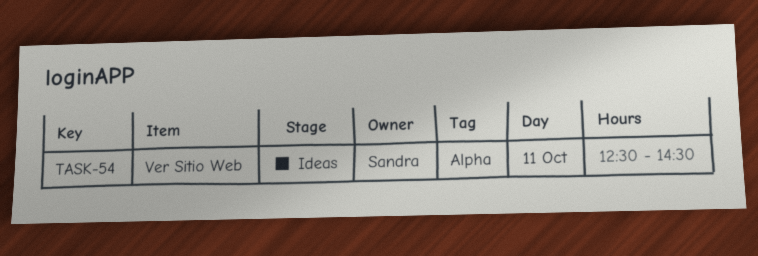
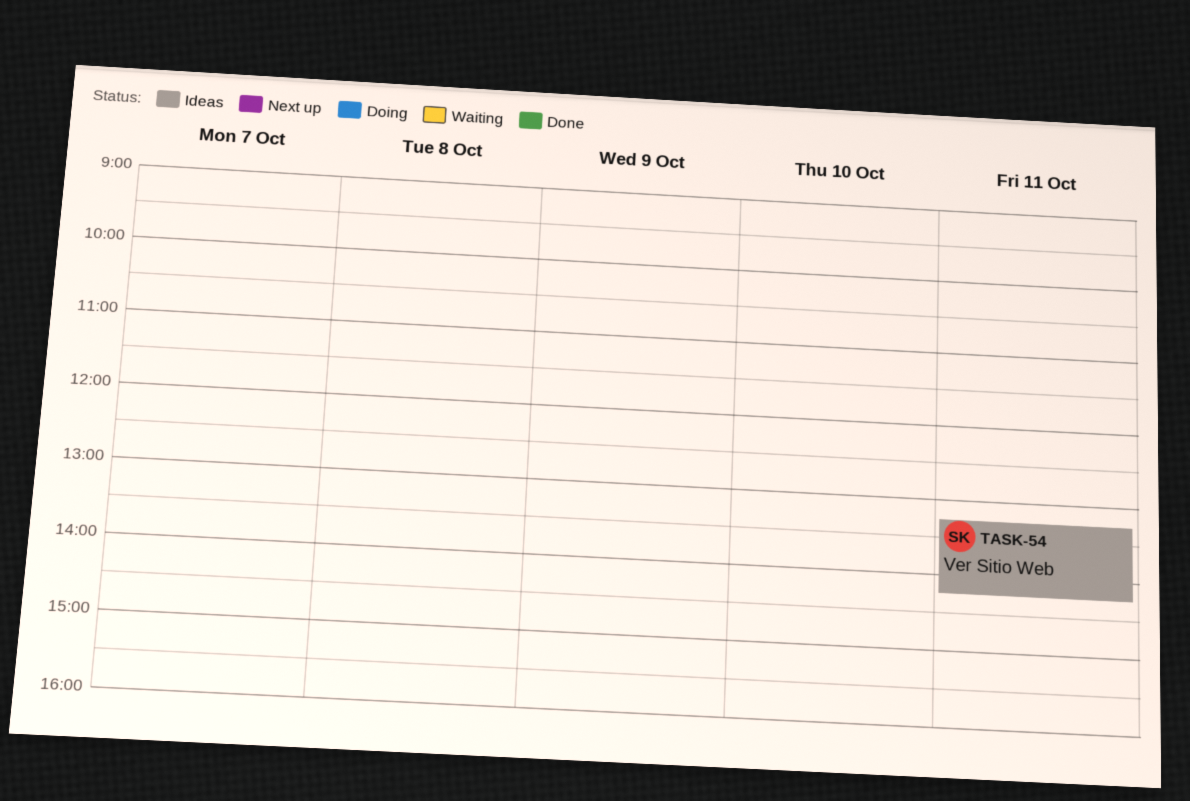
TASK-54, begins: 12:30 -> 13:15
TASK-54, ends: 14:30 -> 14:15

